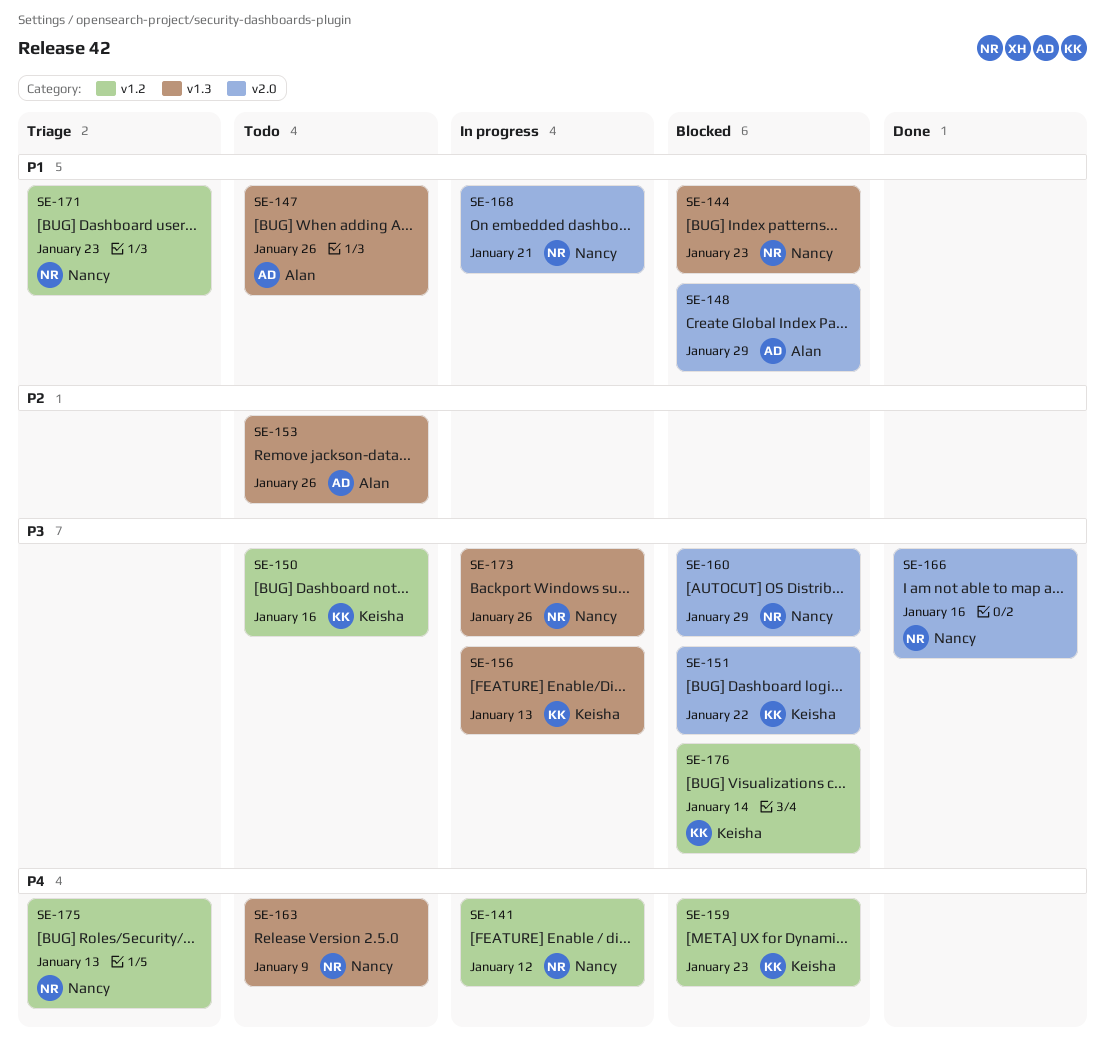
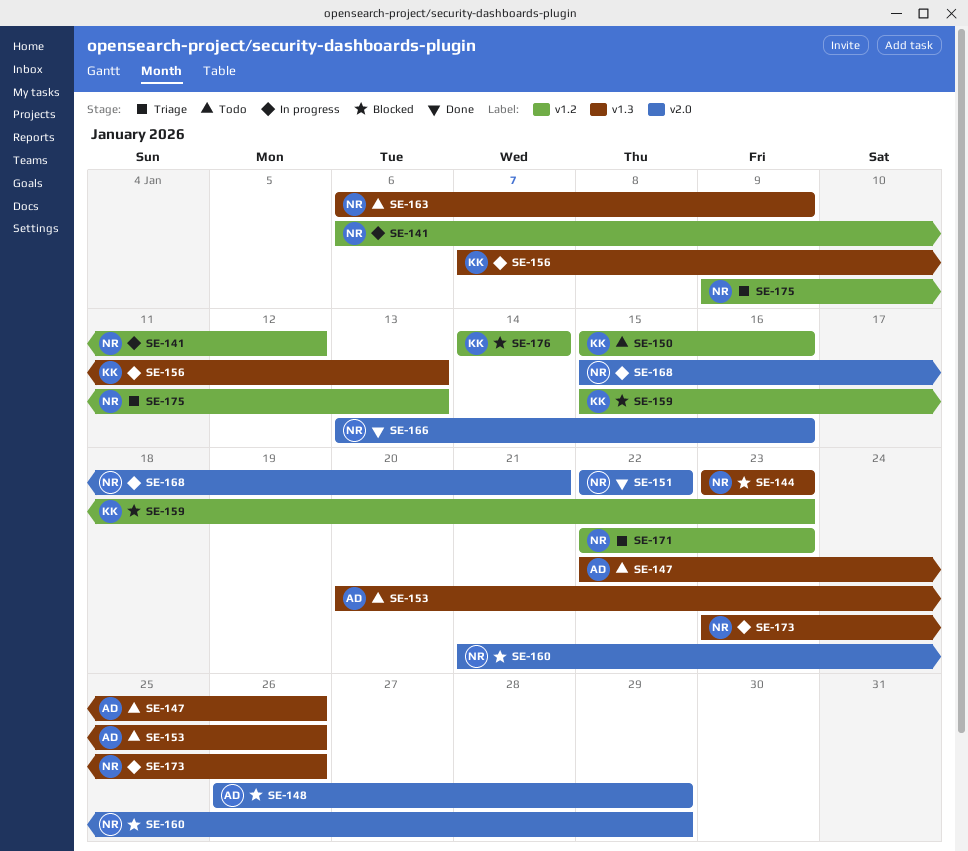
SE-151, status: Blocked -> Done
SE-151, owner: Keisha -> Nancy

